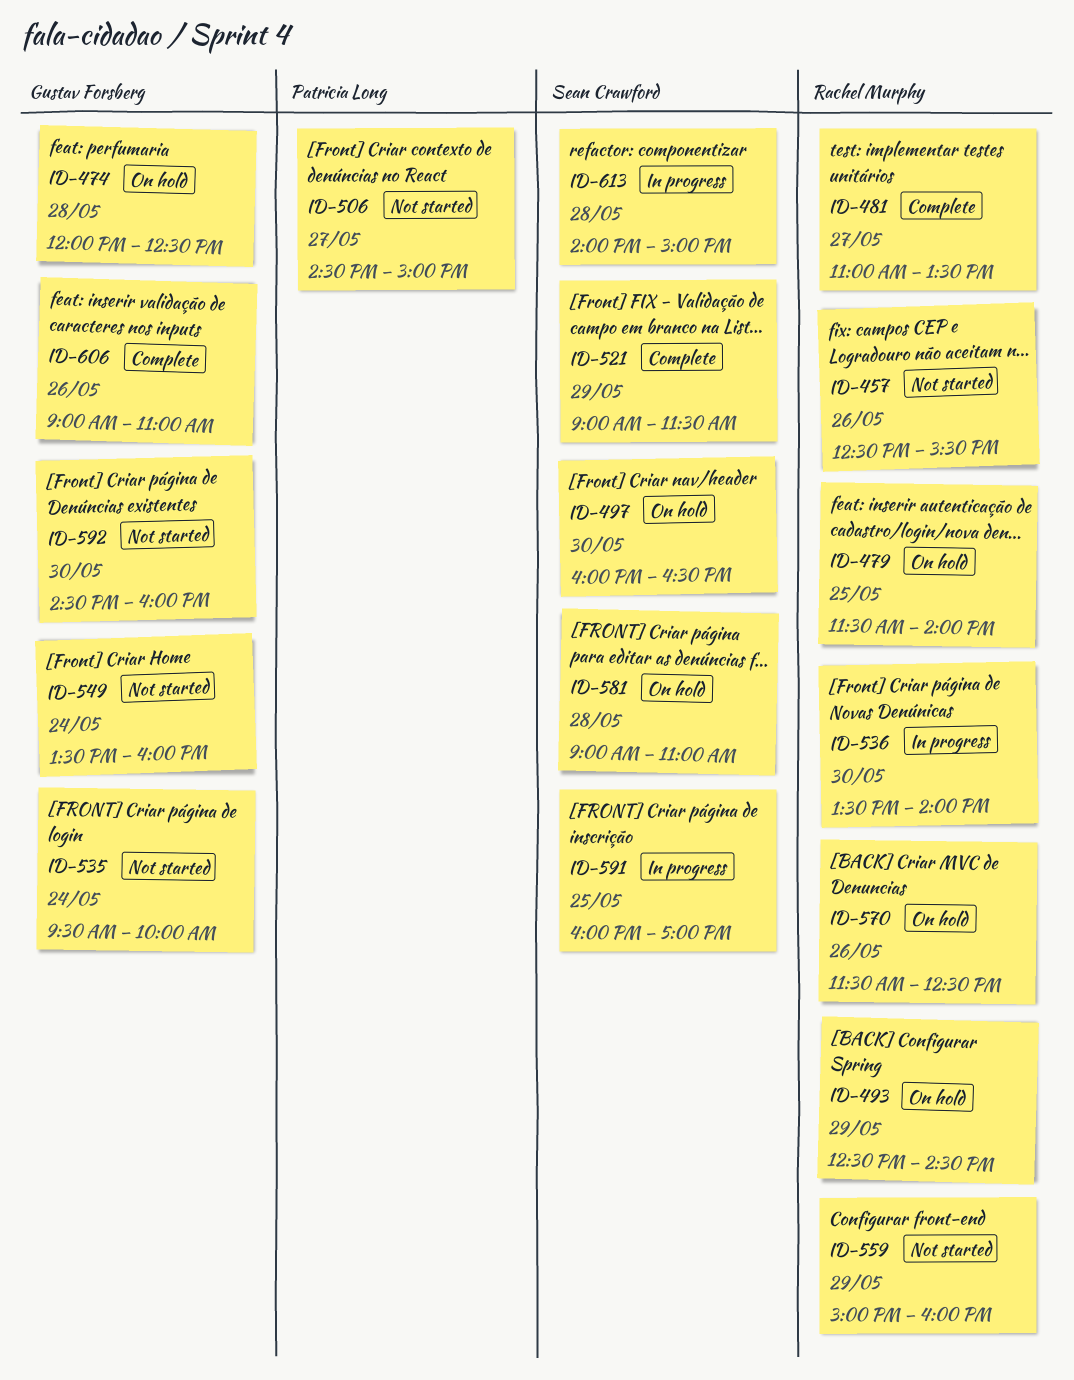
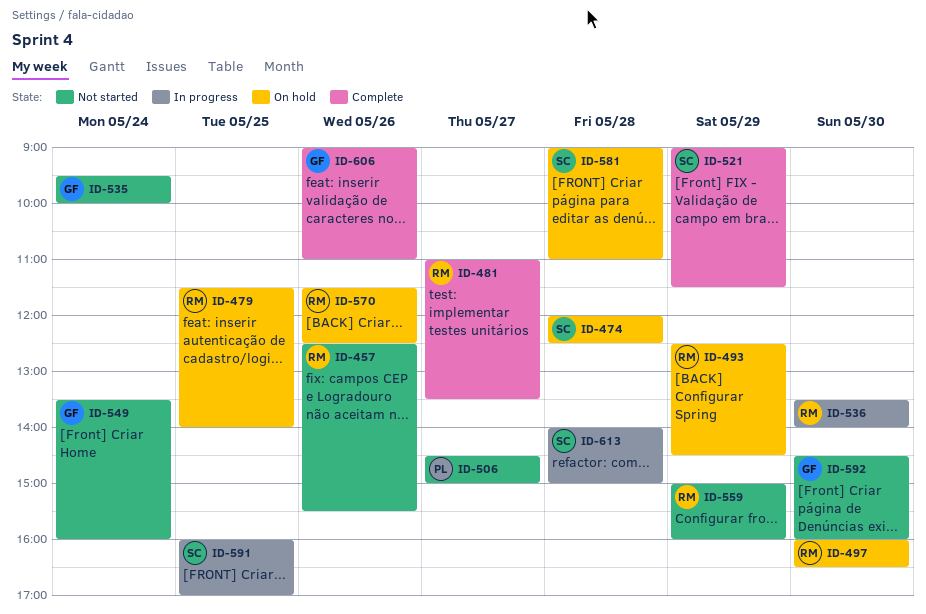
ID-474, owner: Gustav Forsberg -> Sean Crawford
ID-497, owner: Sean Crawford -> Rachel Murphy

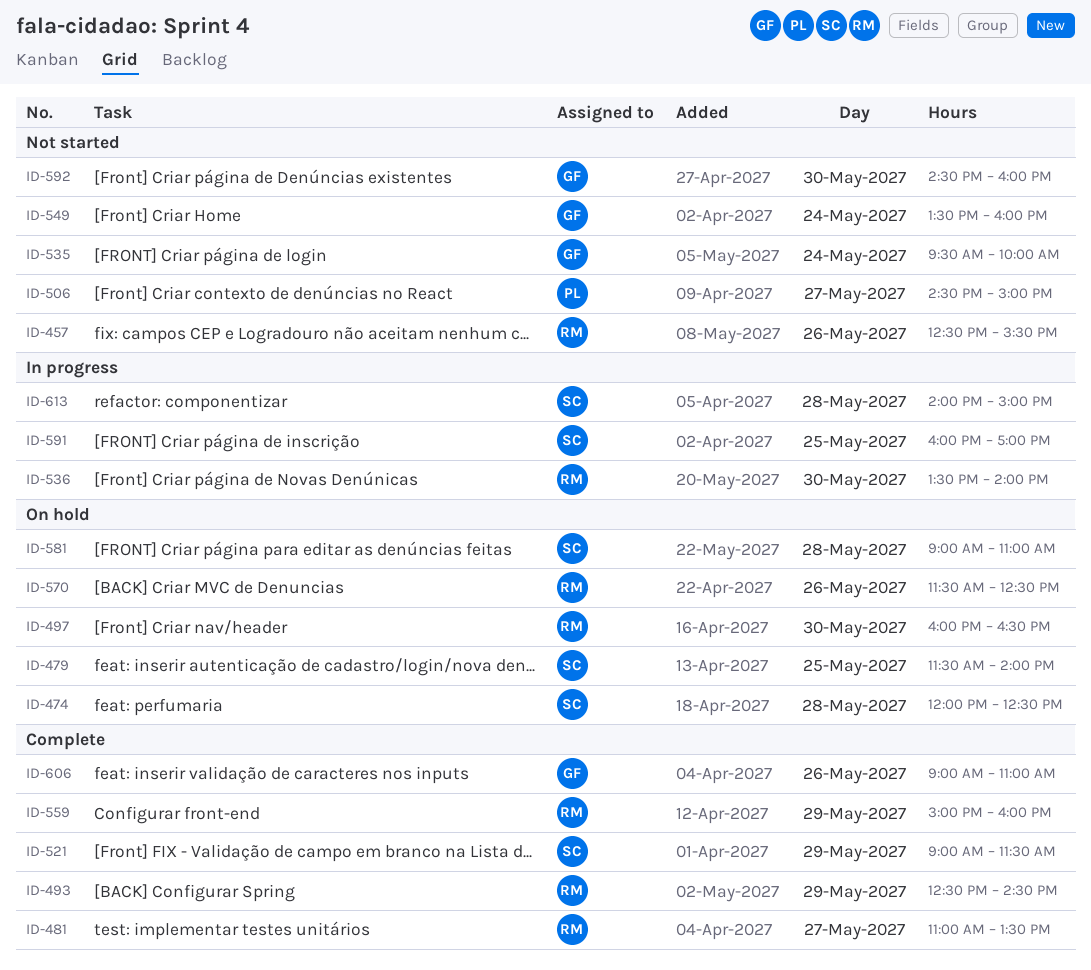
ID-479, owner: RM -> SC
ID-493, status: On hold -> Complete
ID-559, status: Not started -> Complete

